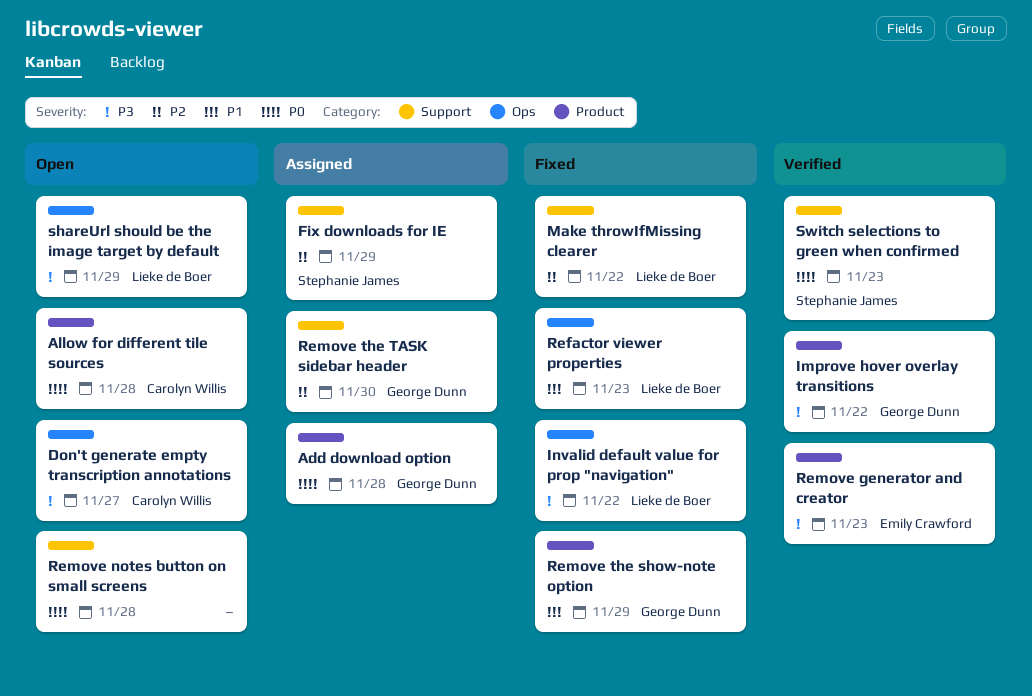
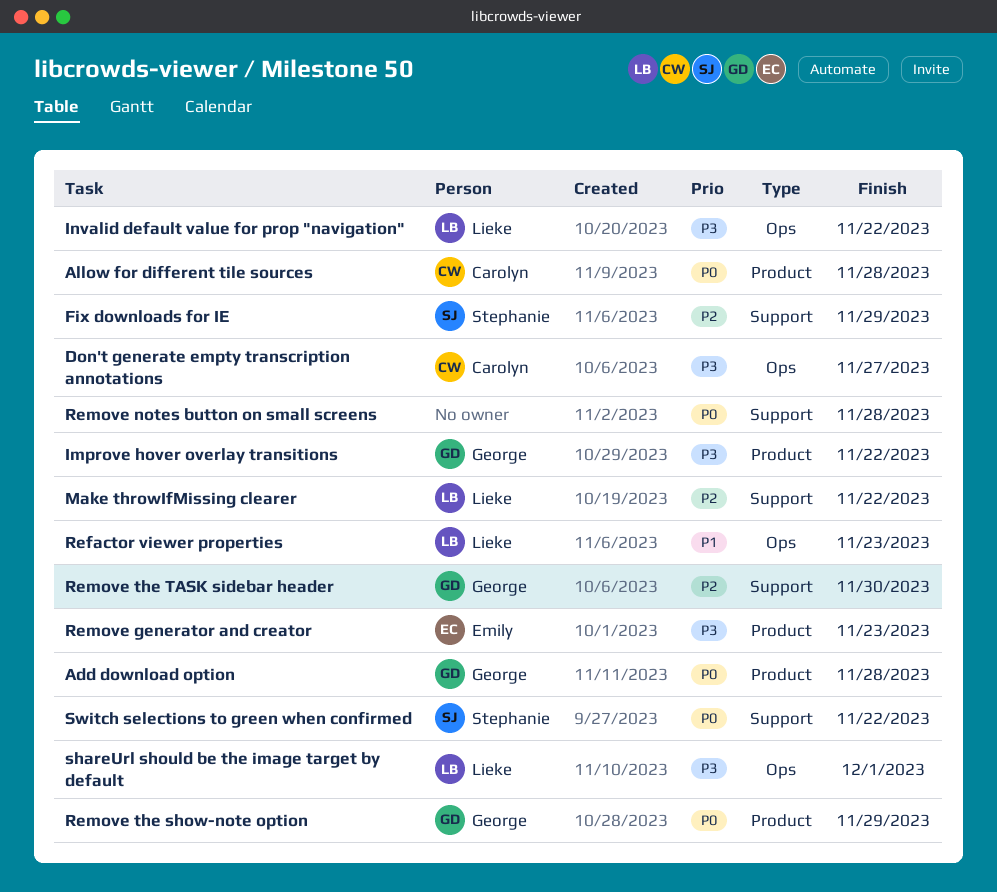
Remove the show-note option, priority: P1 -> P0
shareUrl should be the image target by default, due: Nov 29 -> Dec 1
Switch selections to green when confirmed, due: Nov 23 -> Nov 22

